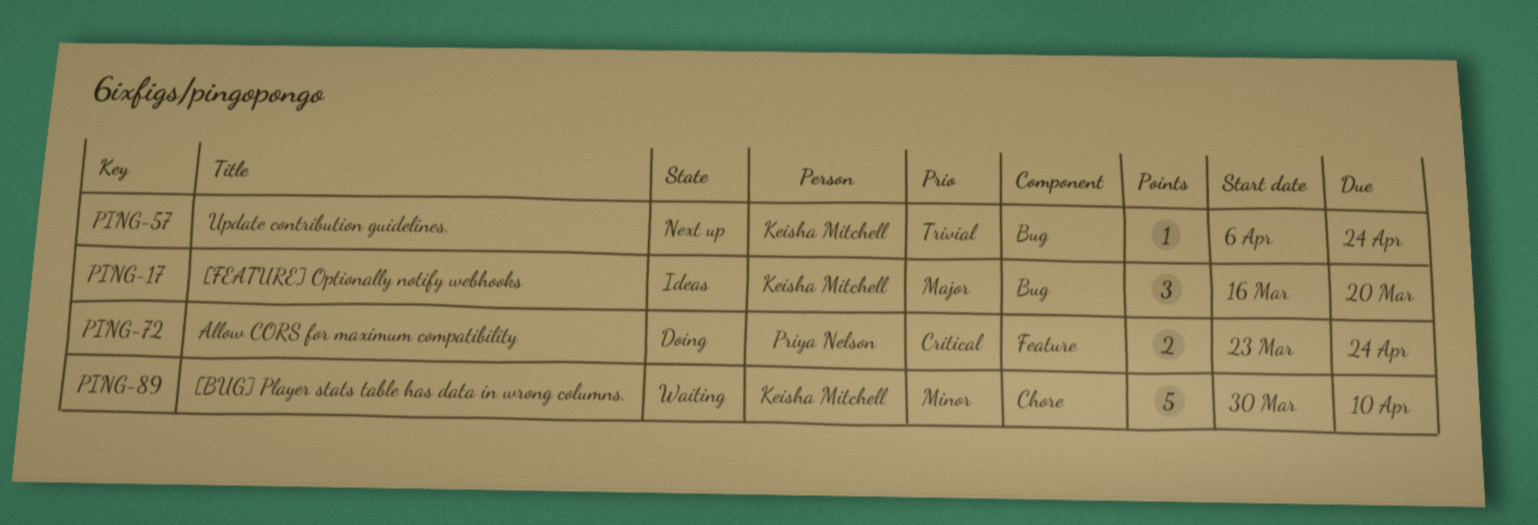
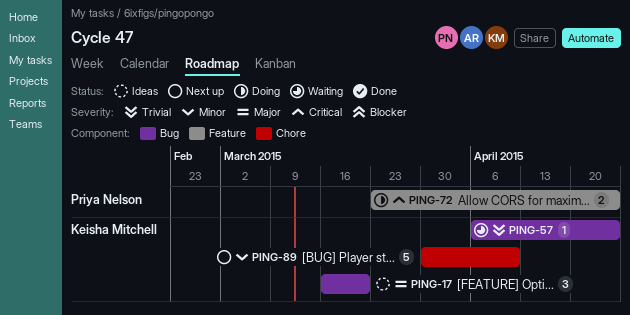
PING-57, status: Next up -> Waiting
PING-89, status: Waiting -> Next up

